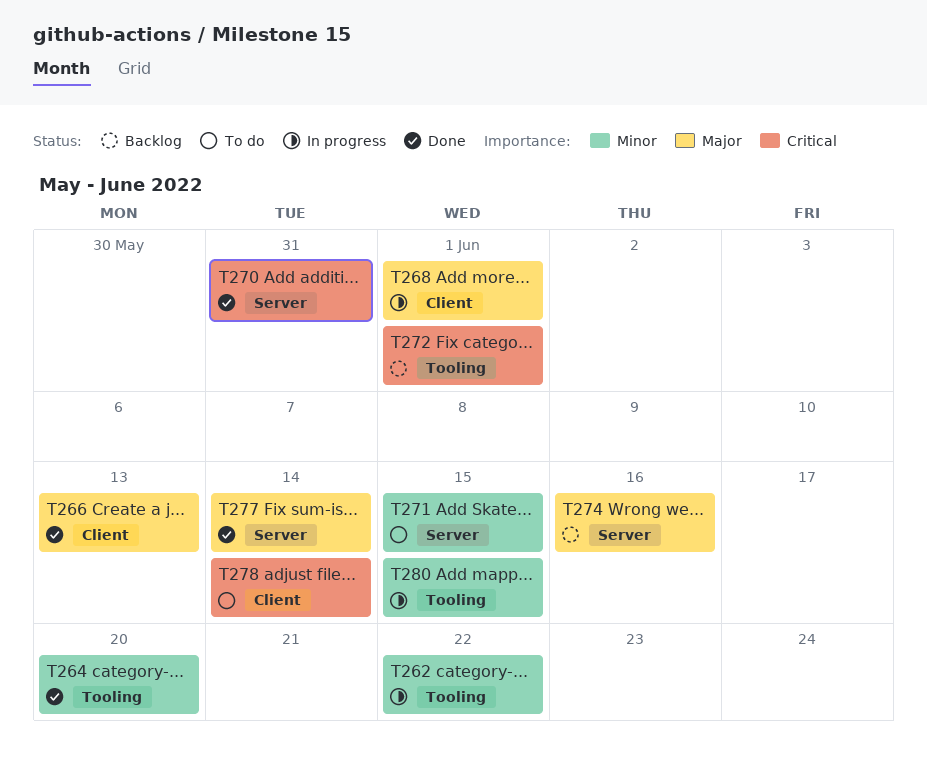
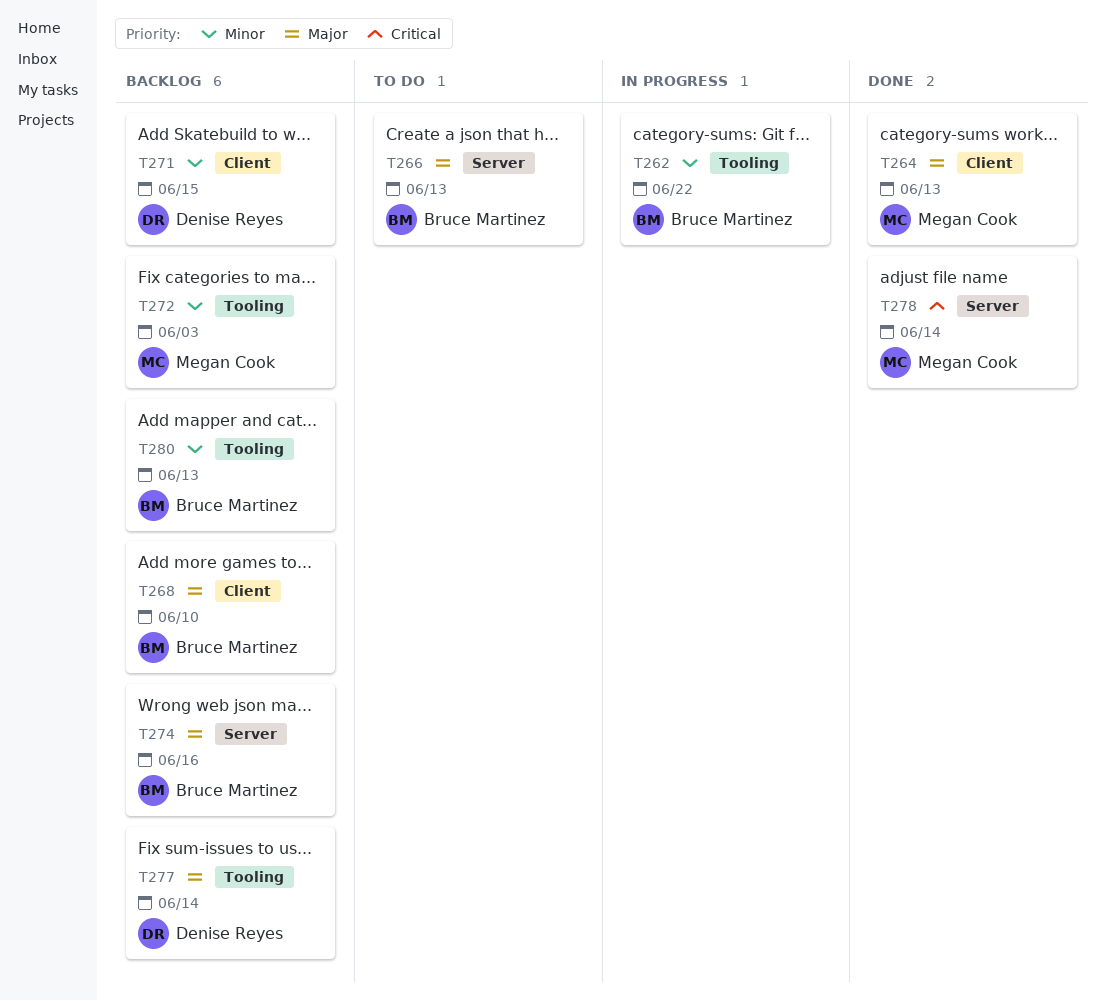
T264, priority: Minor -> Major
T264, label: Tooling -> Client
T264, due: Jun 20 -> Jun 13
T266, status: Done -> To do
T266, label: Client -> Server
T268, status: In progress -> Backlog
T268, due: Jun 1 -> Jun 10
T270: present -> none
T271, status: To do -> Backlog
T271, label: Server -> Client
T272, priority: Critical -> Minor
T272, due: Jun 1 -> Jun 3
T277, status: Done -> Backlog
T277, label: Server -> Tooling
T278, status: To do -> Done
T278, label: Client -> Server
T280, status: In progress -> Backlog
T280, due: Jun 15 -> Jun 13

